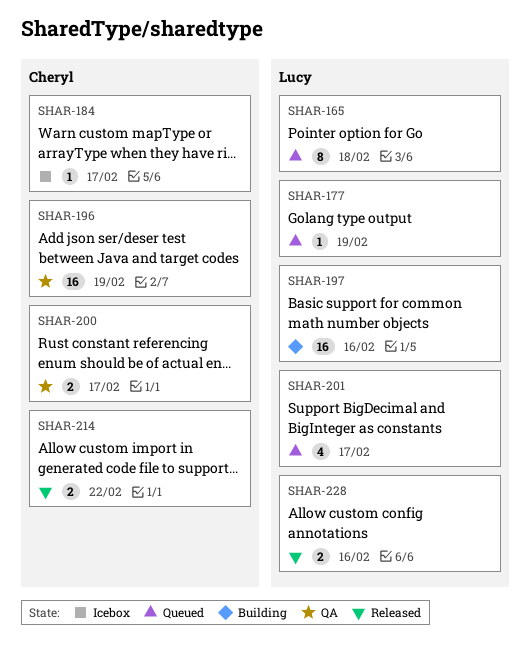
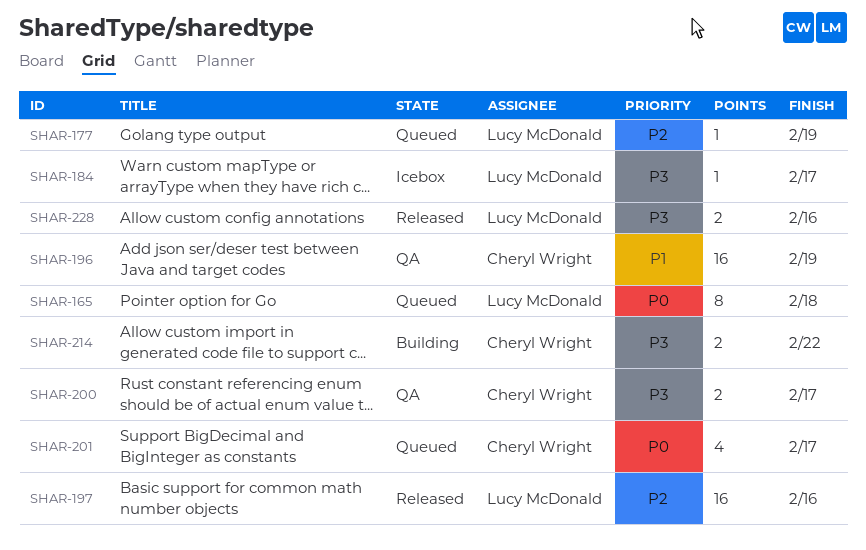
SHAR-184, owner: Cheryl Wright -> Lucy McDonald
SHAR-197, status: Building -> Released
SHAR-201, owner: Lucy McDonald -> Cheryl Wright
SHAR-214, status: Released -> Building

